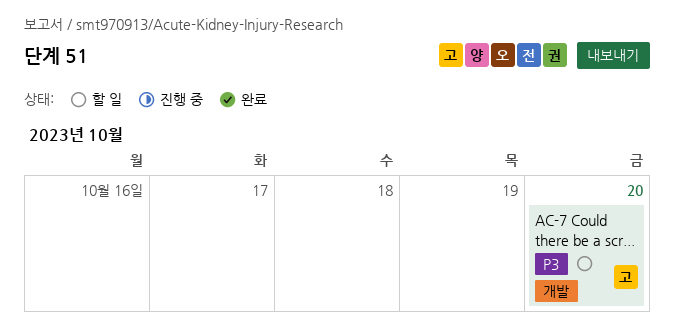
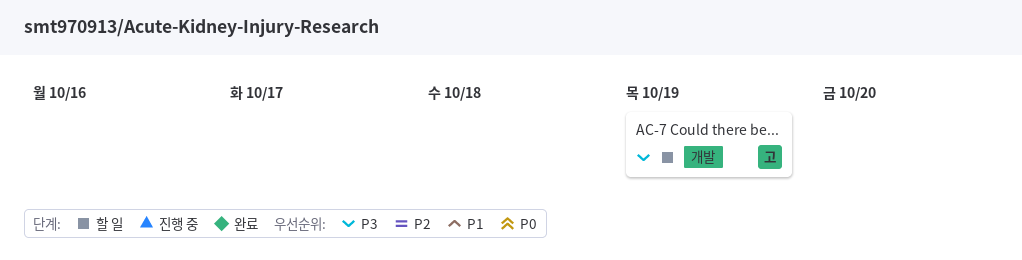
AC-7, due: Oct 20 -> Oct 19

